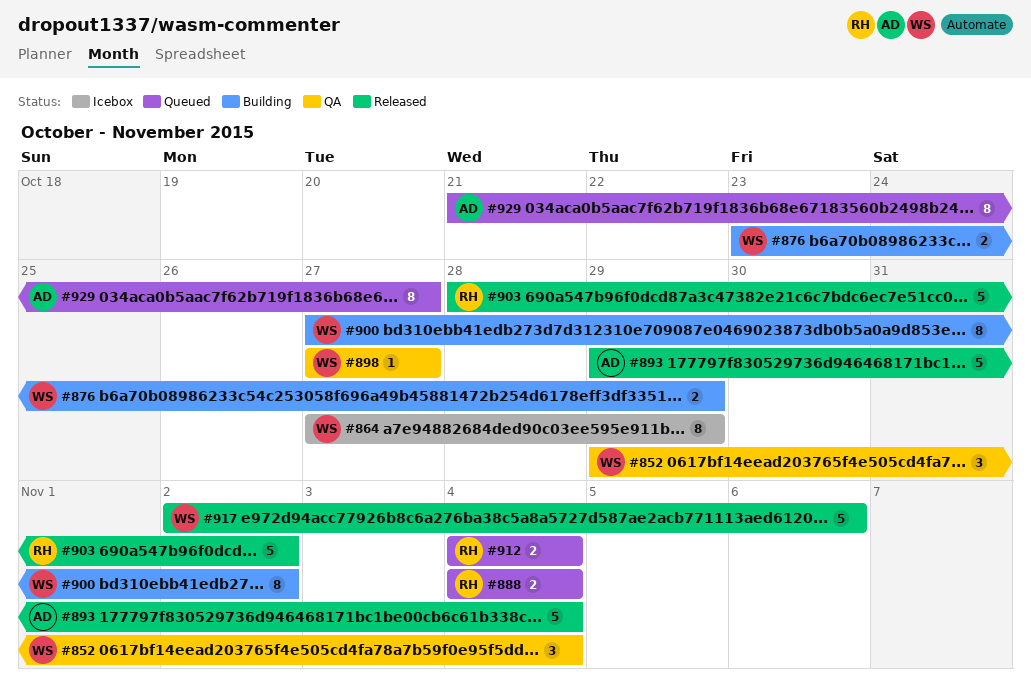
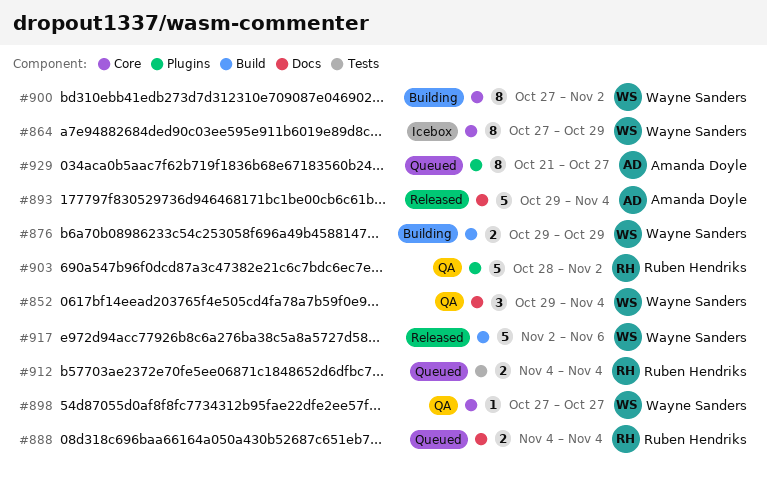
#876, start: Oct 23 -> Oct 29
#903, status: Released -> QA

